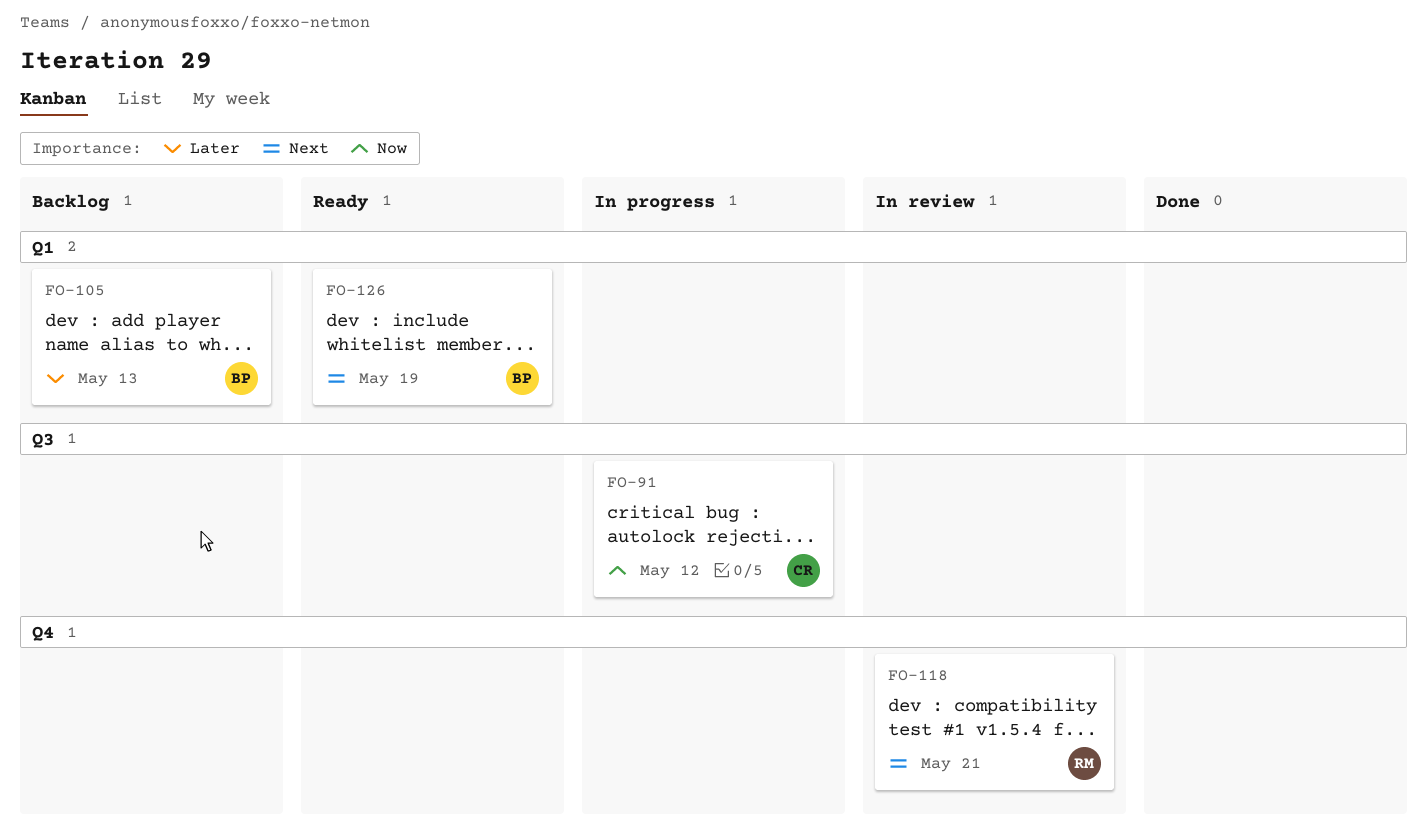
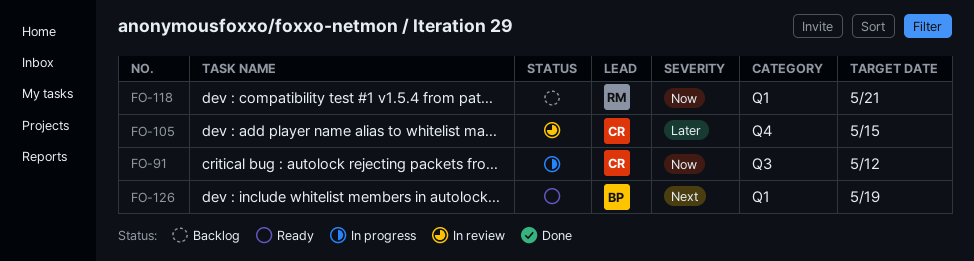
FO-105, status: Backlog -> In review
FO-105, owner: BP -> CR
FO-105, label: Q1 -> Q4
FO-105, due: May 13 -> May 15
FO-118, status: In review -> Backlog
FO-118, priority: Next -> Now
FO-118, label: Q4 -> Q1

